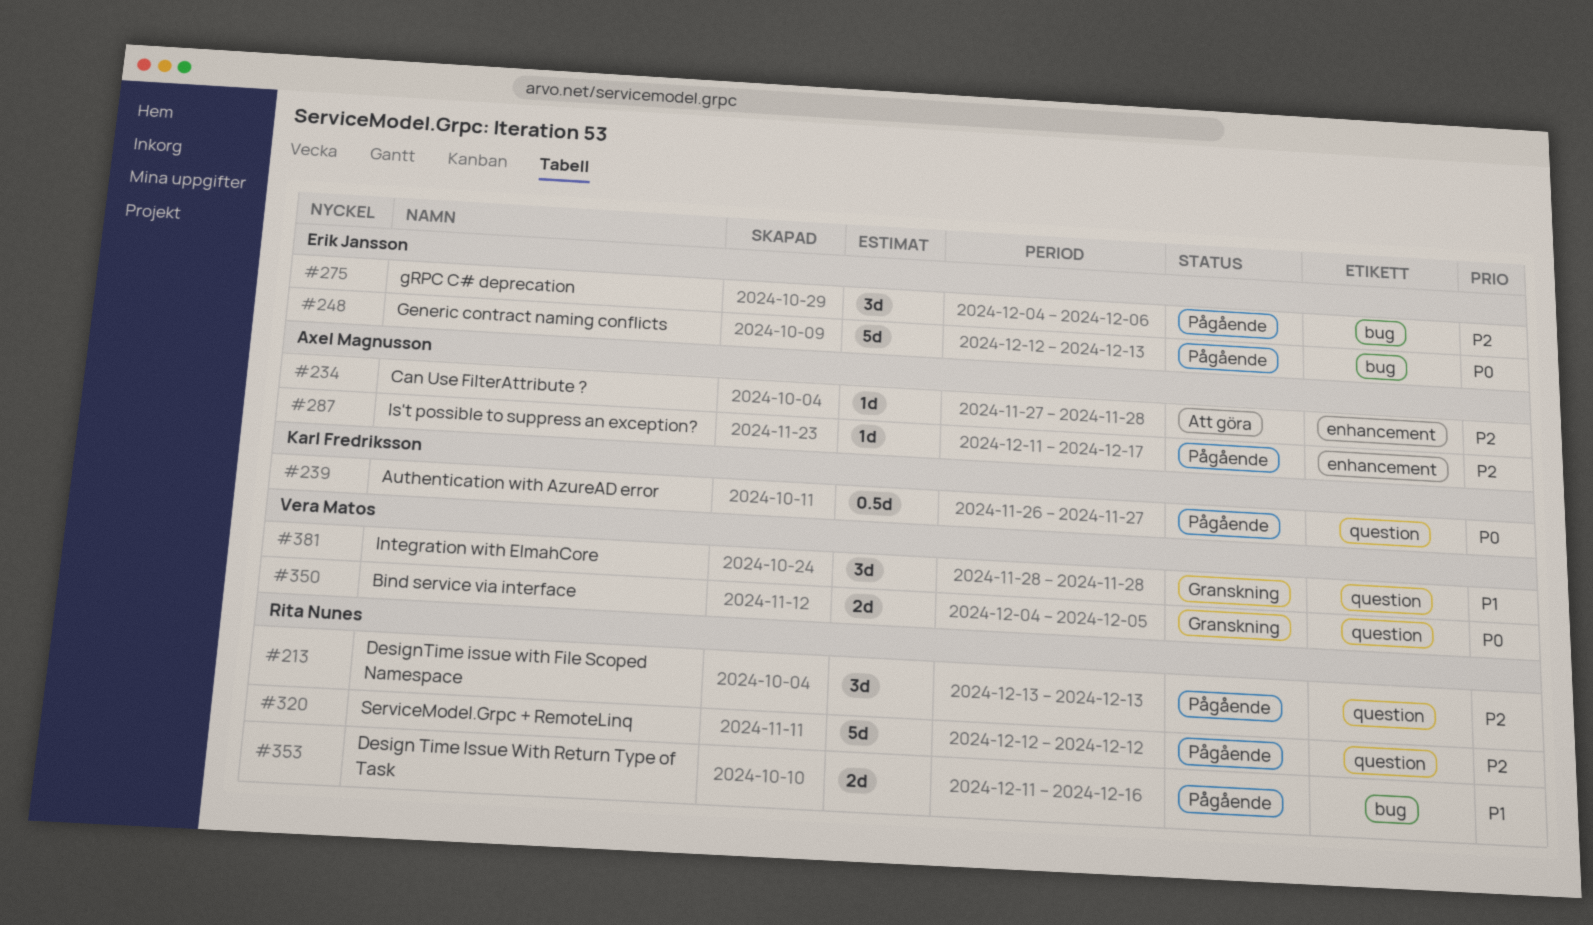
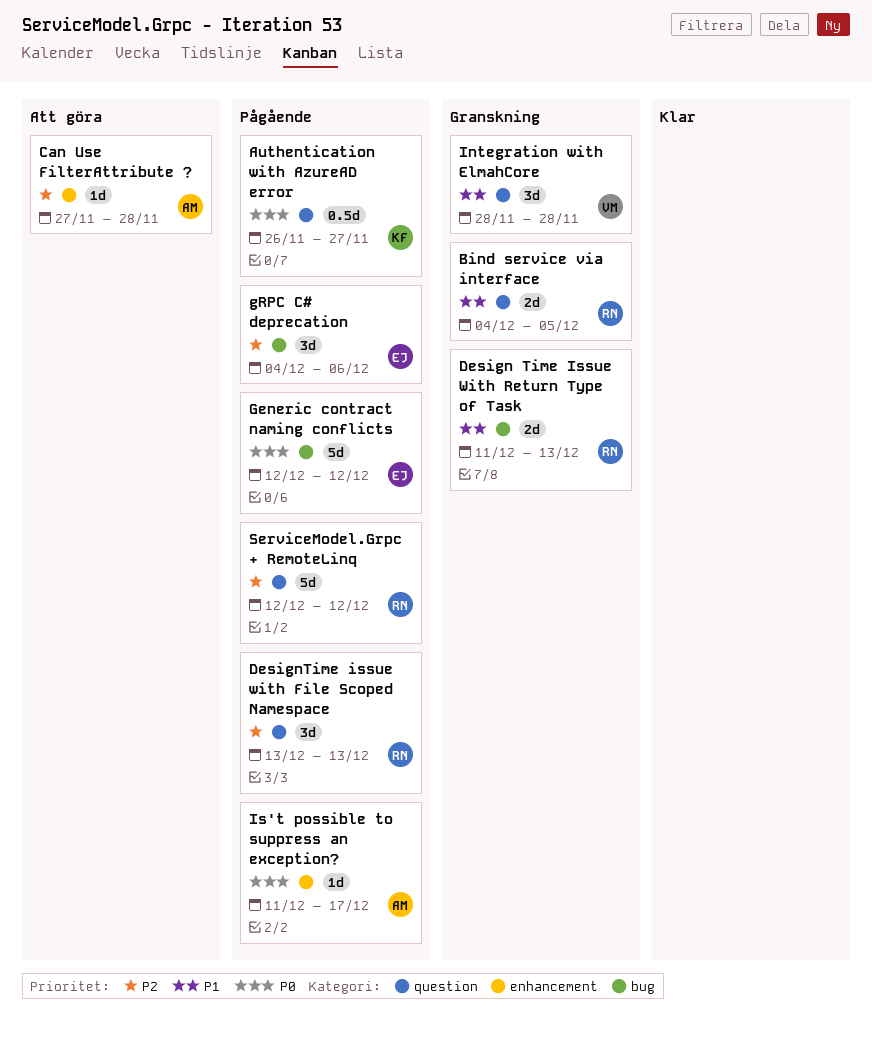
Bind service via interface, owner: Vera Matos -> Rita Nunes
Bind service via interface, priority: P0 -> P1
Design Time Issue With Return Type of Task, status: Pågående -> Granskning
Design Time Issue With Return Type of Task, due: Dec 16 -> Dec 13
Generic contract naming conflicts, due: Dec 13 -> Dec 12
Is't possible to suppress an exception?, priority: P2 -> P0

